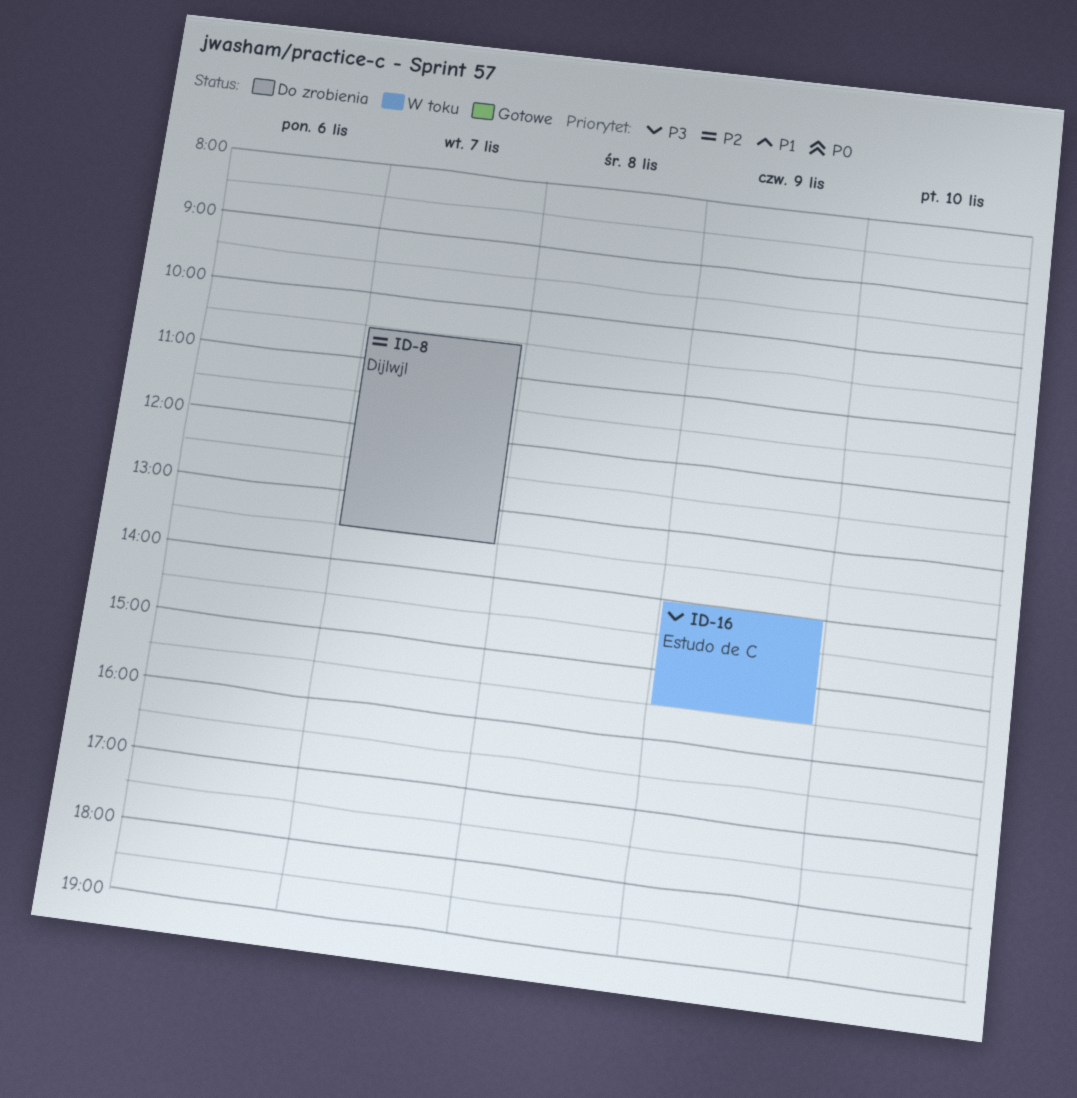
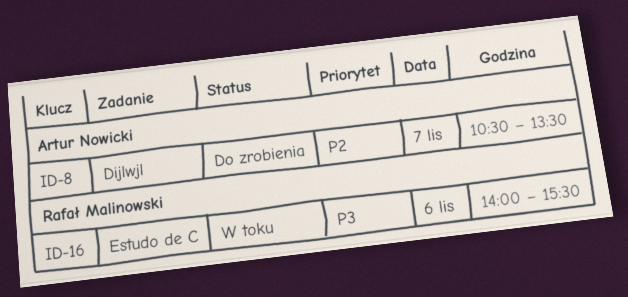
ID-16, day: Nov 9 -> Nov 6

